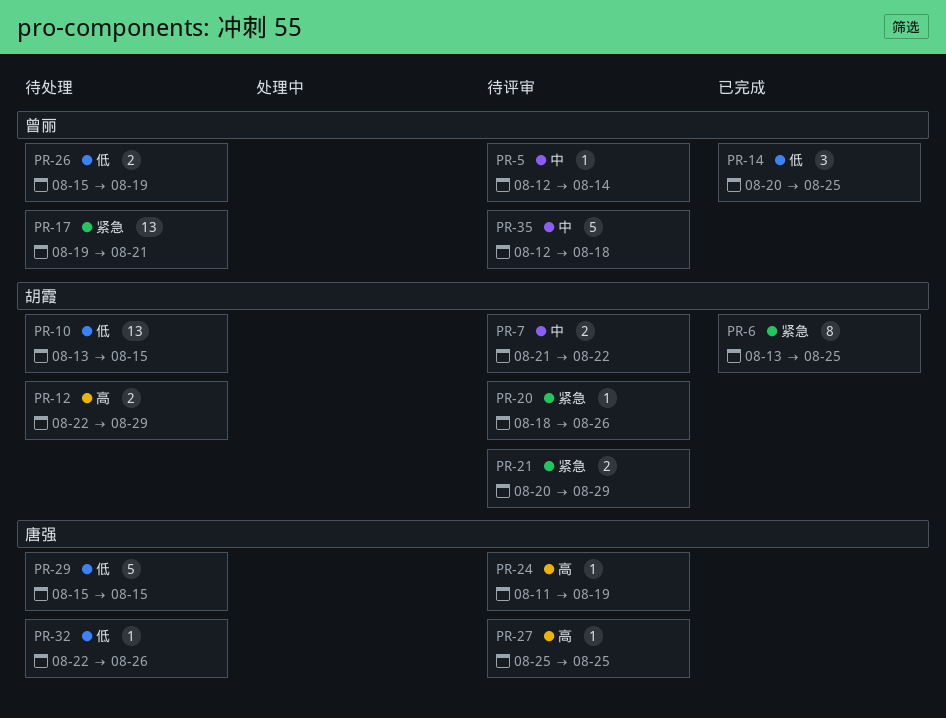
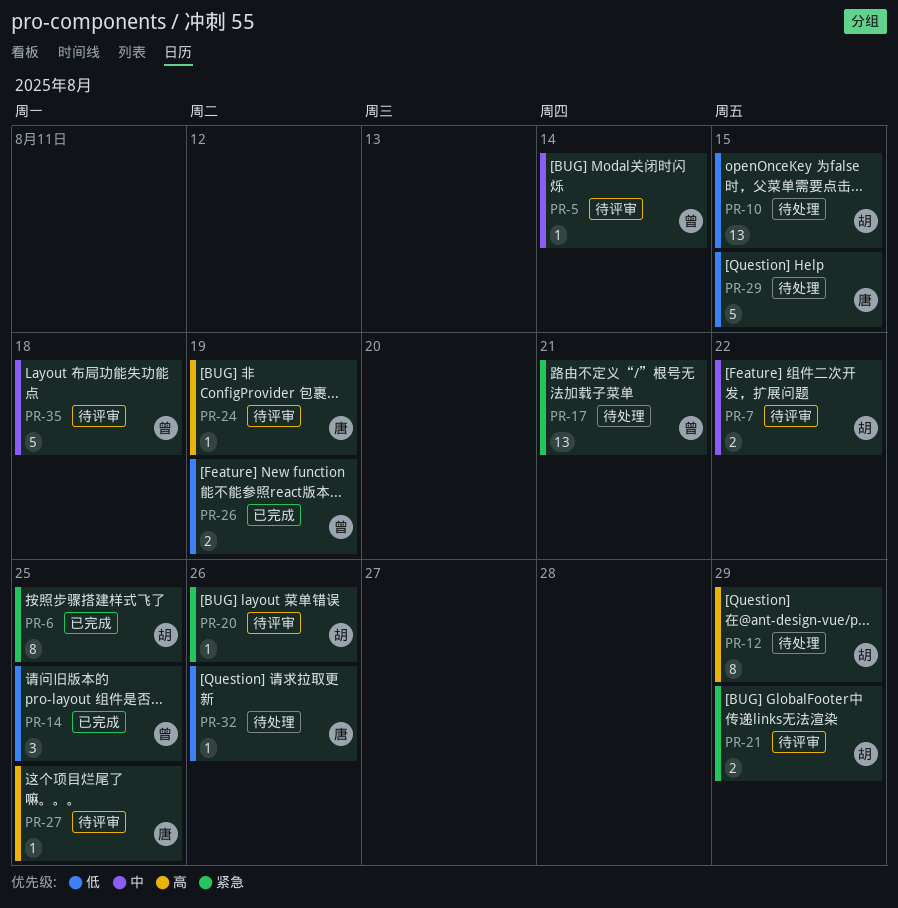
PR-12, estimate: 2 -> 8
PR-26, status: 待处理 -> 已完成

